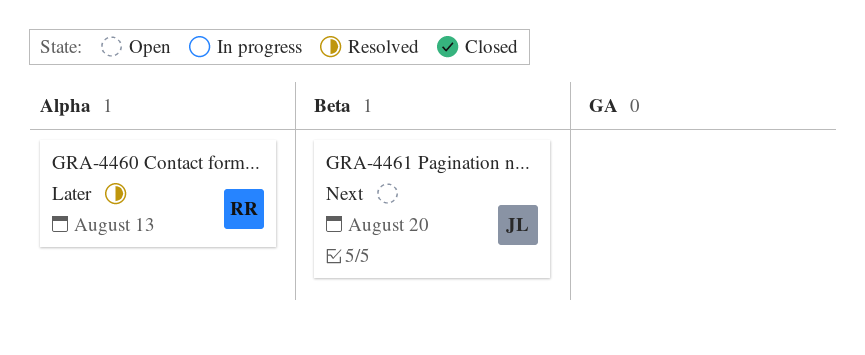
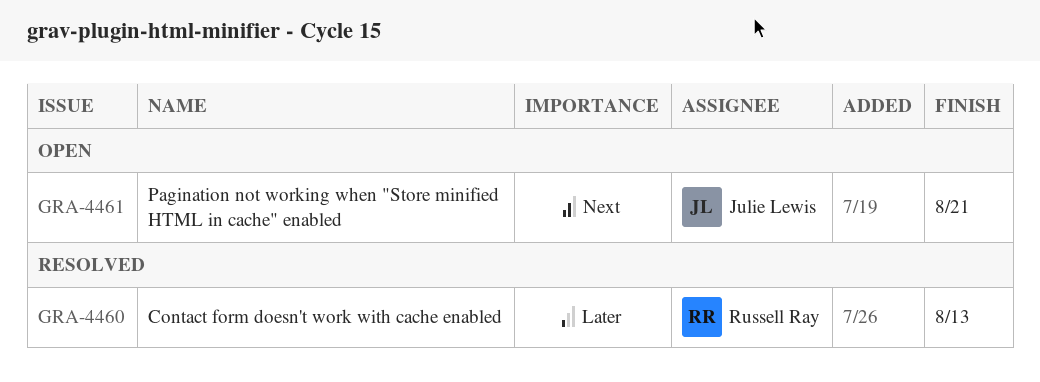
GRA-4461, due: Aug 20 -> Aug 21

